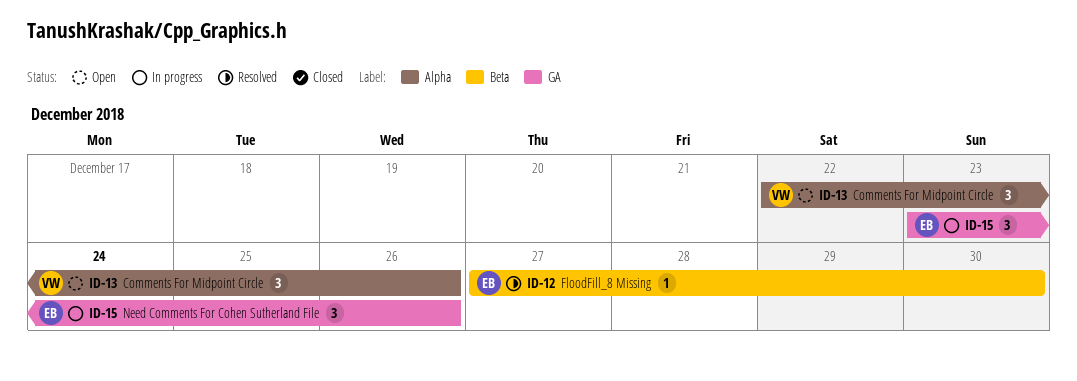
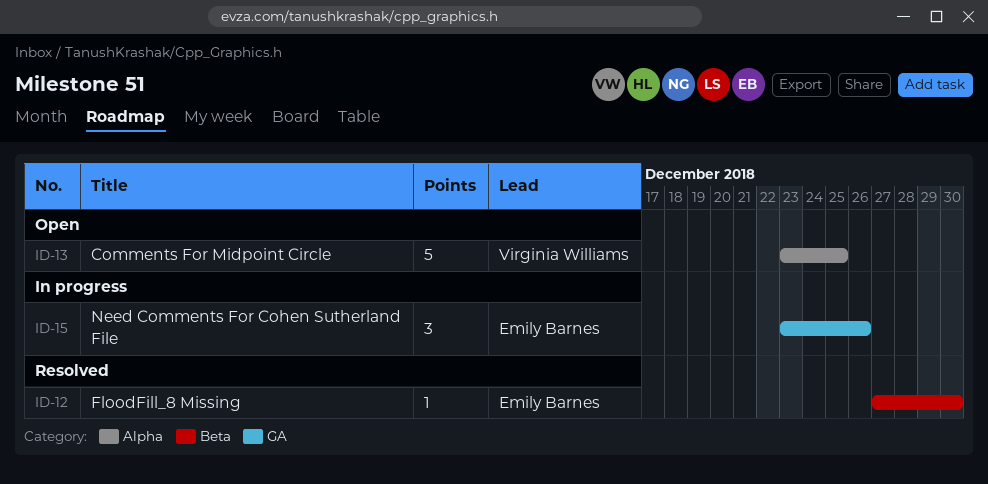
ID-13, estimate: 3 -> 5
ID-13, start: Dec 22 -> Dec 23
ID-13, due: Dec 26 -> Dec 25

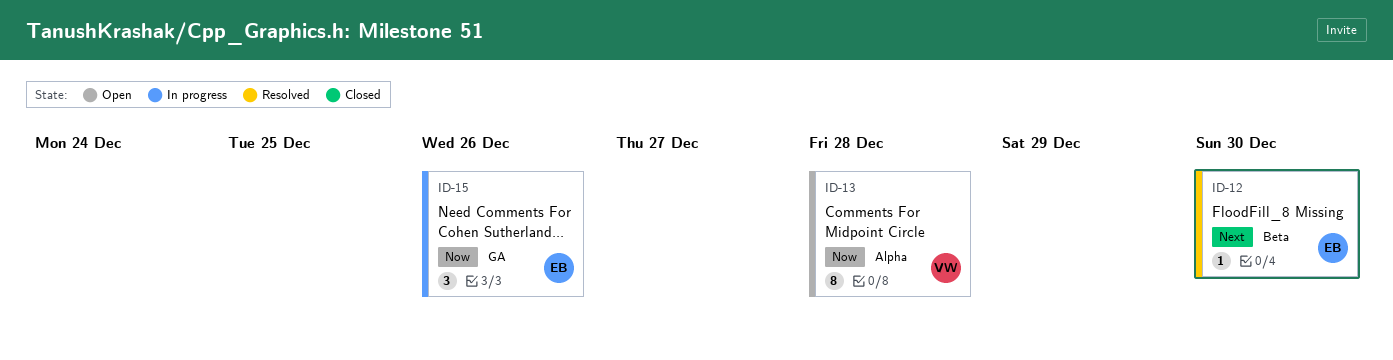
ID-13, estimate: 5 -> 8
ID-13, due: Dec 25 -> Dec 28

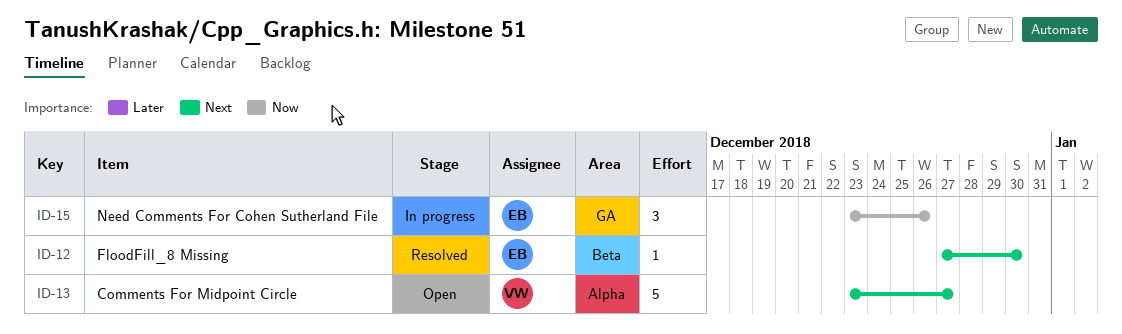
ID-13, priority: Now -> Next
ID-13, estimate: 8 -> 5
ID-13, due: Dec 28 -> Dec 27

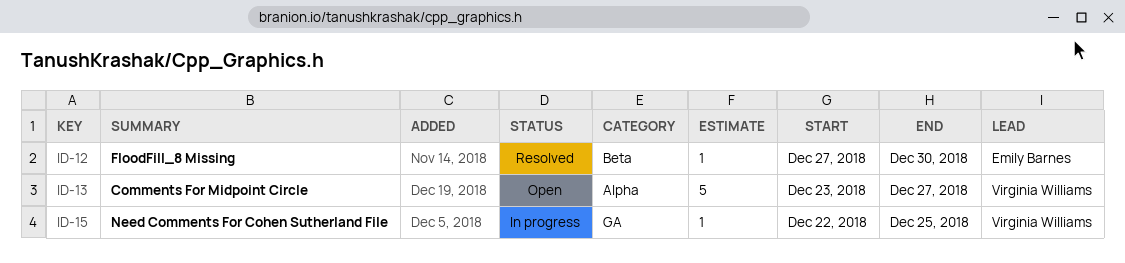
ID-15, owner: Emily Barnes -> Virginia Williams
ID-15, estimate: 3 -> 1
ID-15, start: Dec 23 -> Dec 22
ID-15, due: Dec 26 -> Dec 25

